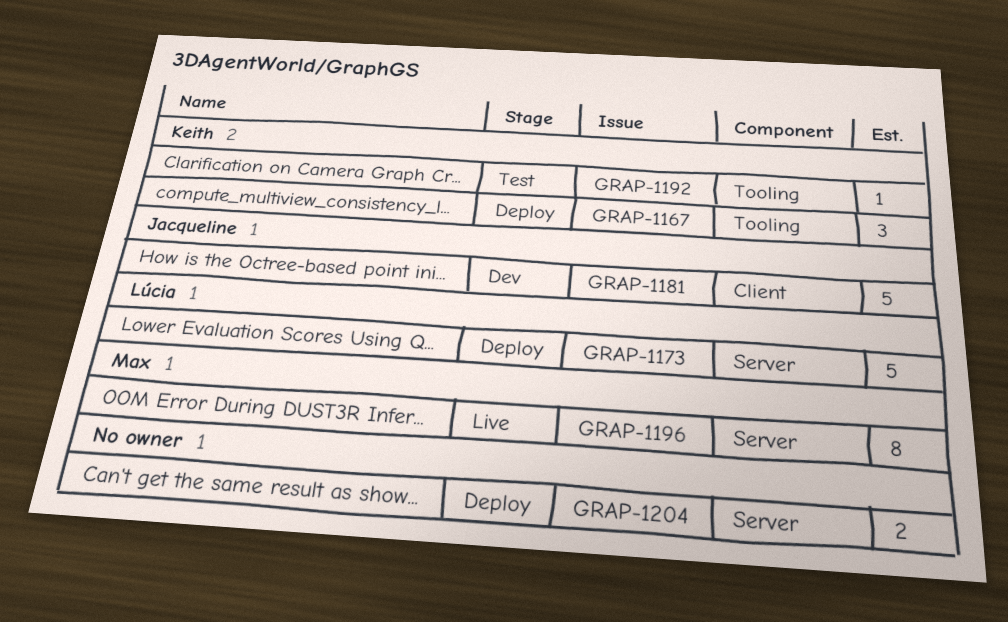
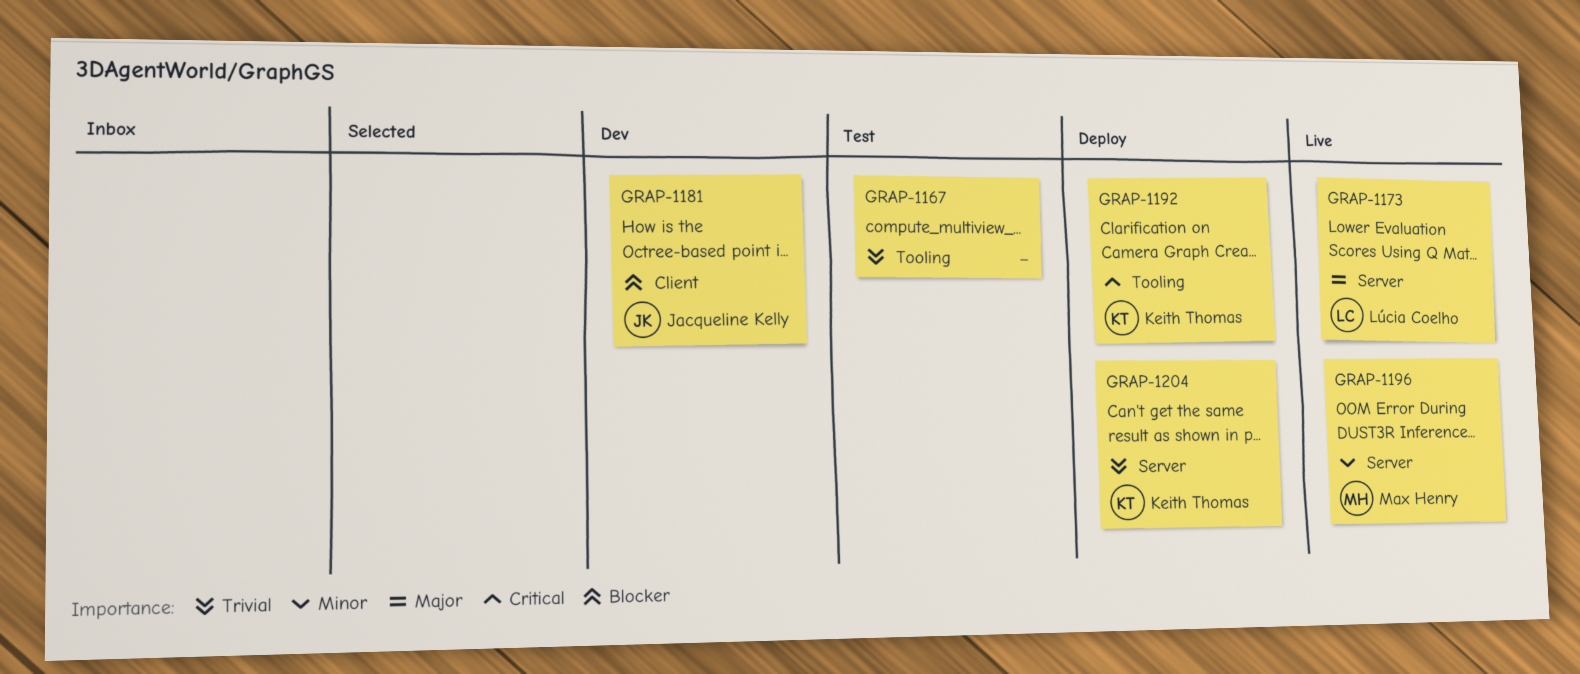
GRAP-1167, status: Deploy -> Test
GRAP-1167, owner: Keith Thomas -> none
GRAP-1173, status: Deploy -> Live
GRAP-1192, status: Test -> Deploy
GRAP-1204, owner: none -> Keith Thomas

